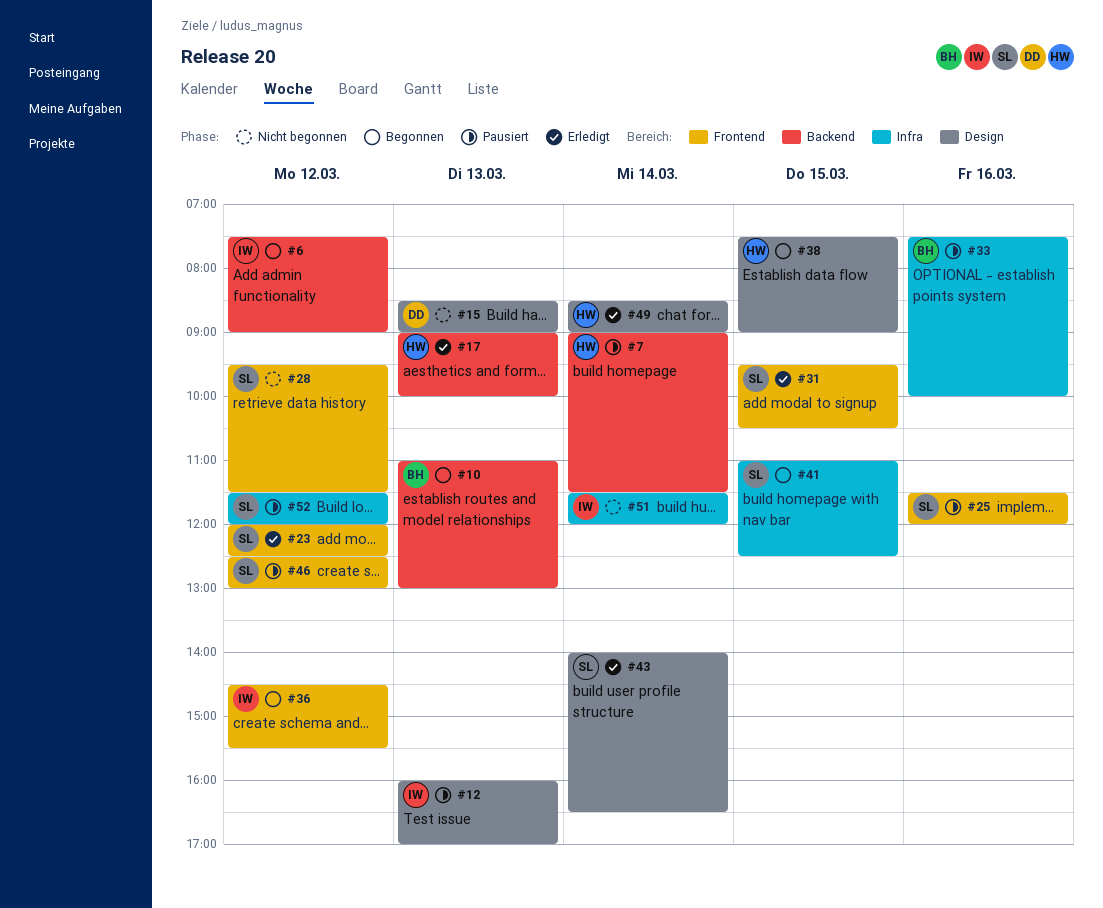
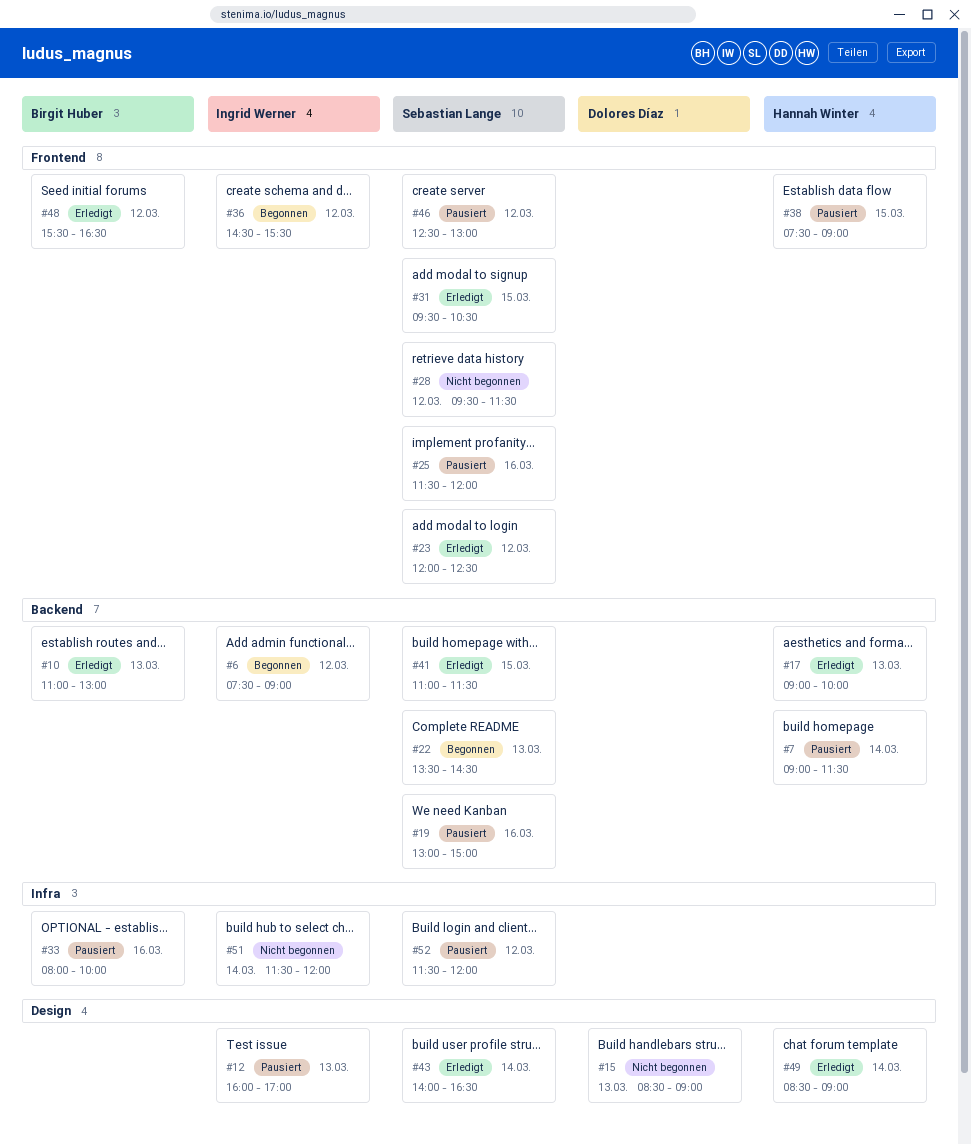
#10, status: Begonnen -> Erledigt
#19: none -> present
#22: none -> present
#33, begins: 07:30 -> 08:00
#38, status: Begonnen -> Pausiert
#38, label: Design -> Frontend
#41, status: Begonnen -> Erledigt
#41, label: Infra -> Backend
#41, ends: 12:30 -> 11:30
#48: none -> present

